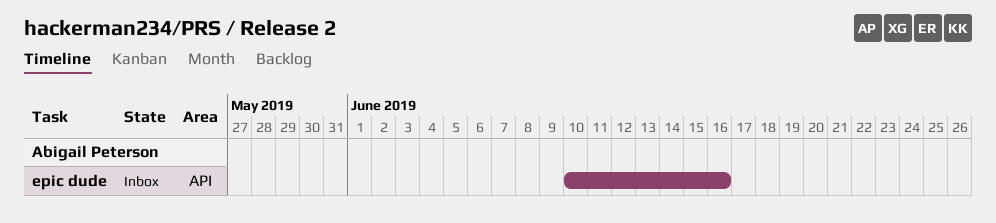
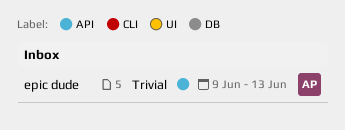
epic dude, start: Jun 10 -> Jun 9
epic dude, due: Jun 16 -> Jun 13

